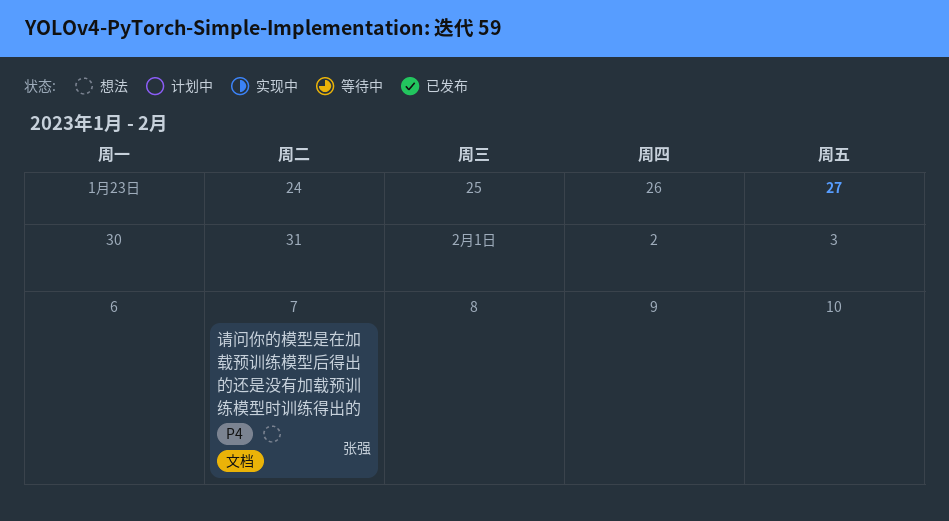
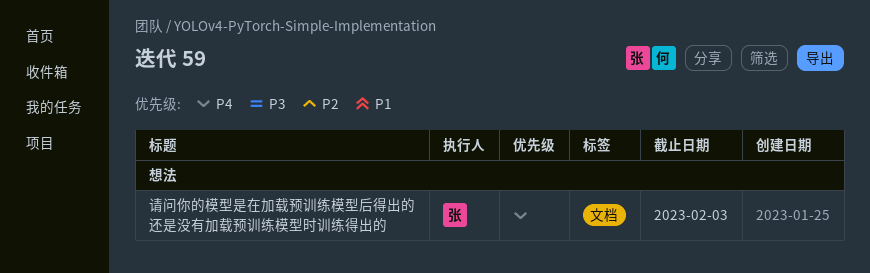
请问你的模型是在加载预训练模型后得出的还是没有加载预训练模型时训练得出的, due: Feb 7 -> Feb 3

